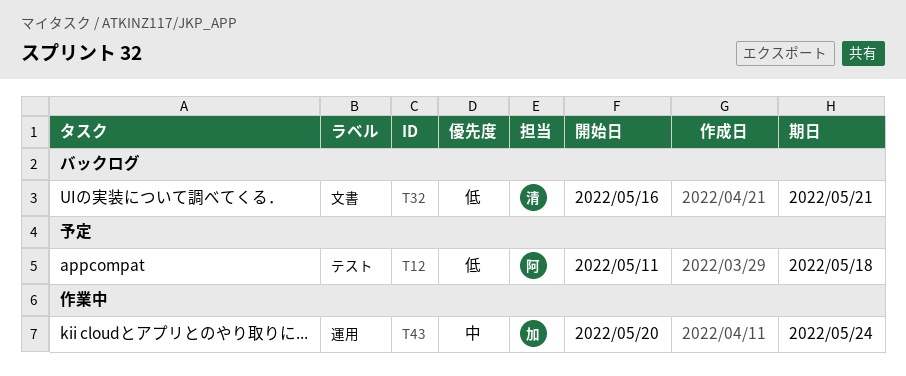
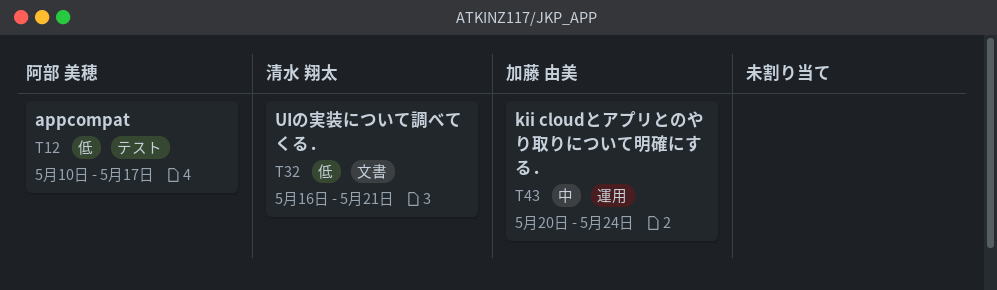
T12, start: May 11 -> May 10
T12, due: May 18 -> May 17

